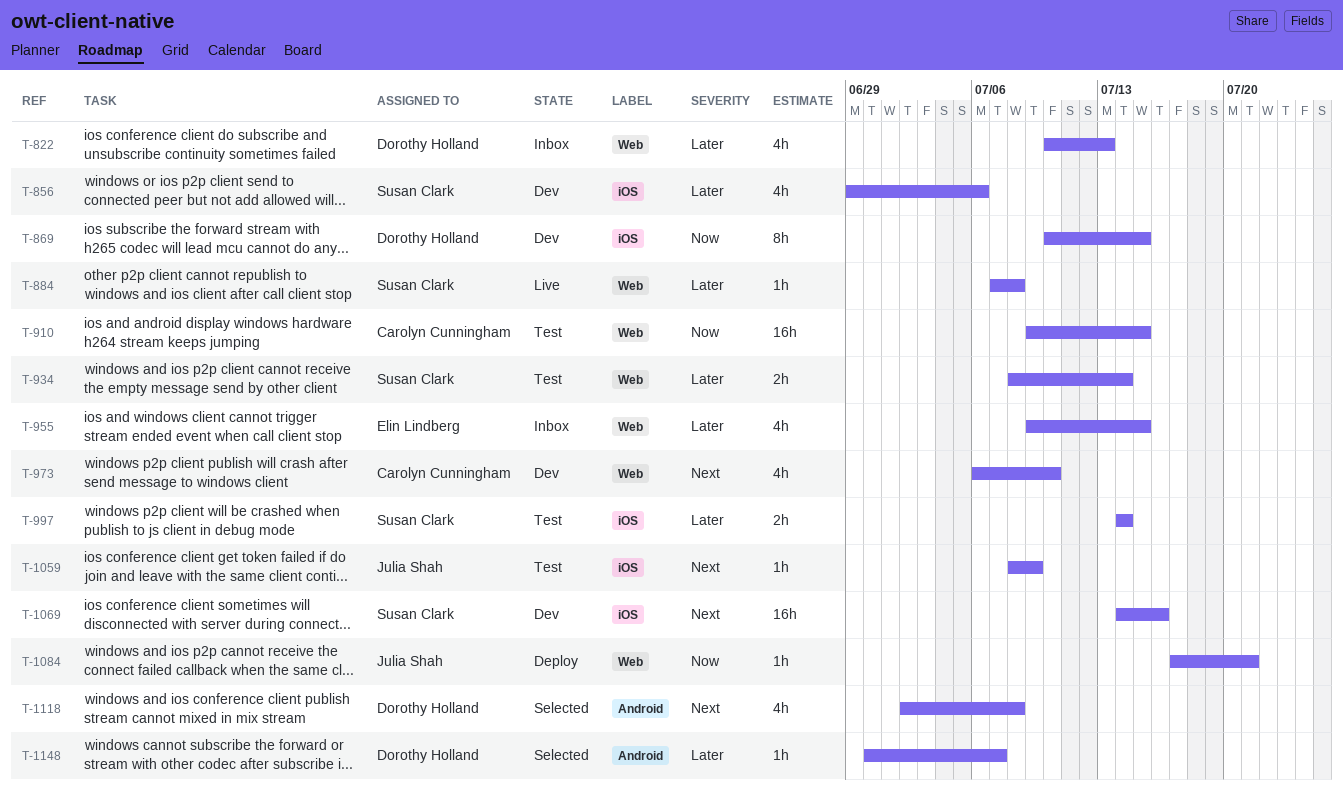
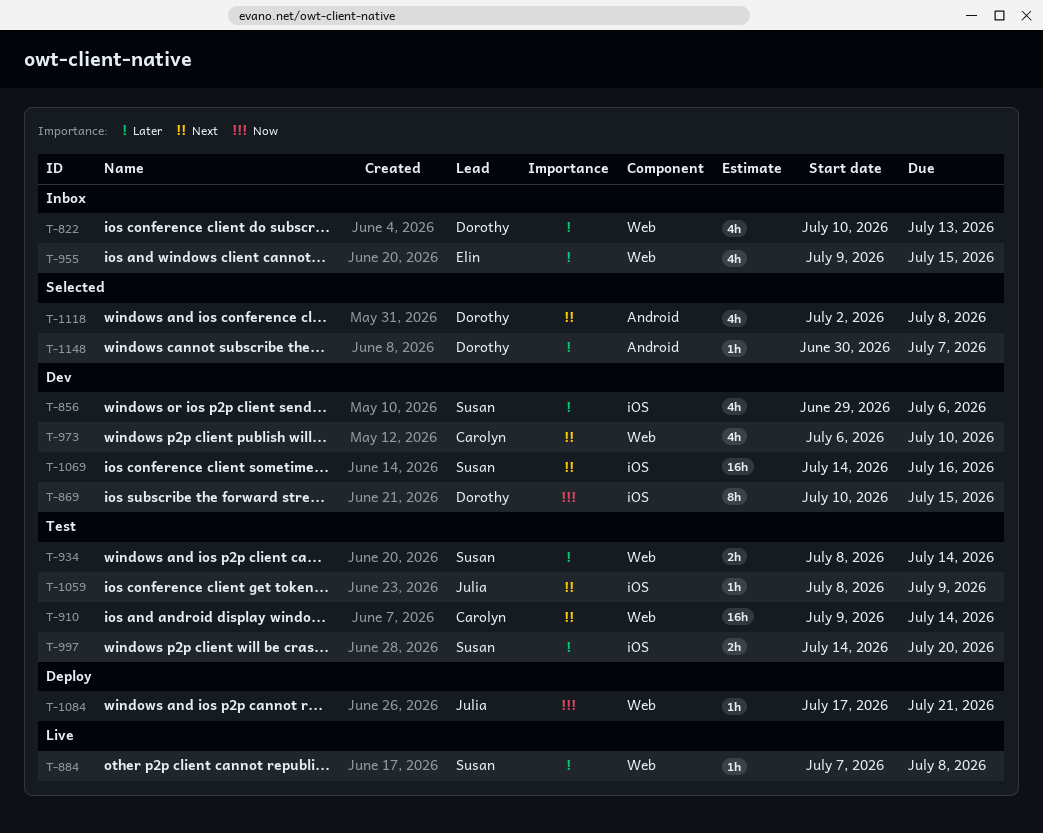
T-910, priority: Now -> Next
T-910, due: Jul 15 -> Jul 14
T-997, due: Jul 14 -> Jul 20

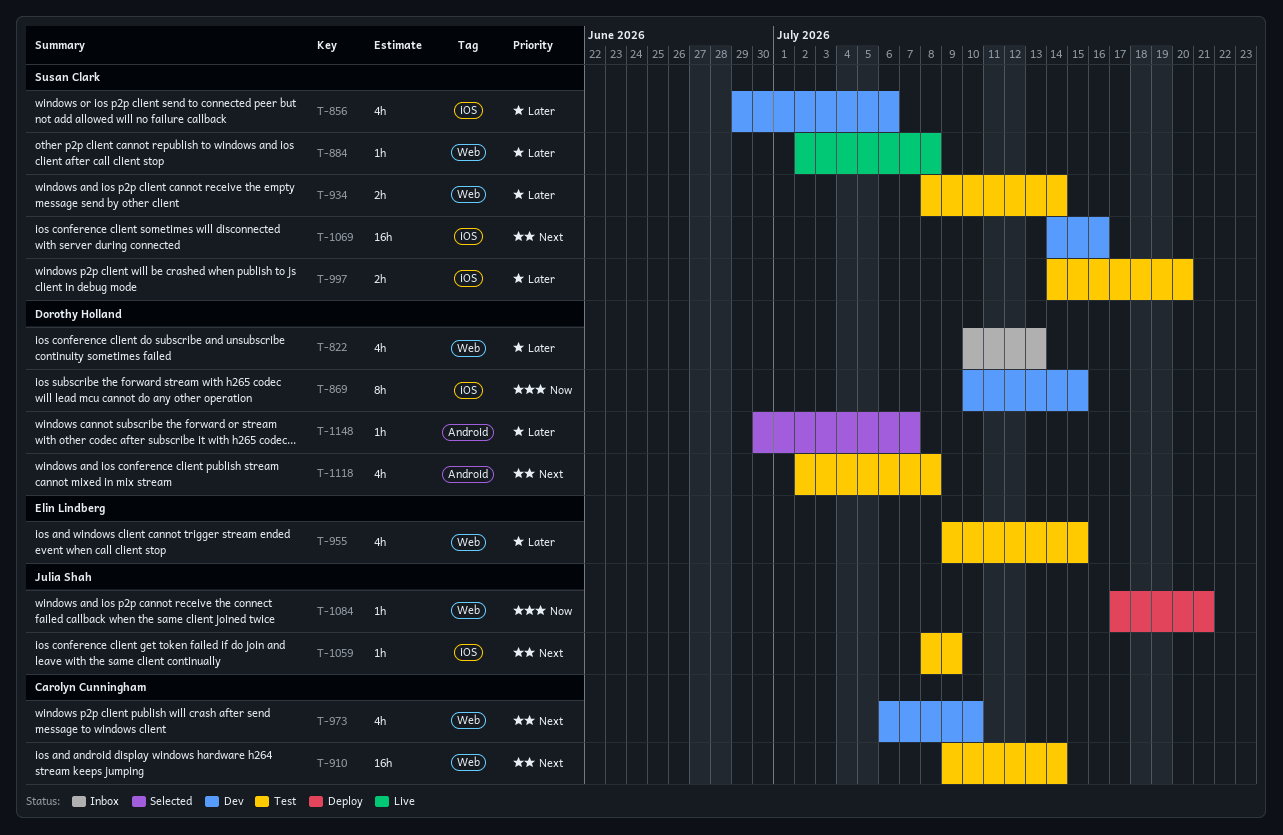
T-884, start: Jul 7 -> Jul 2
T-955, status: Inbox -> Test
T-1118, status: Selected -> Test

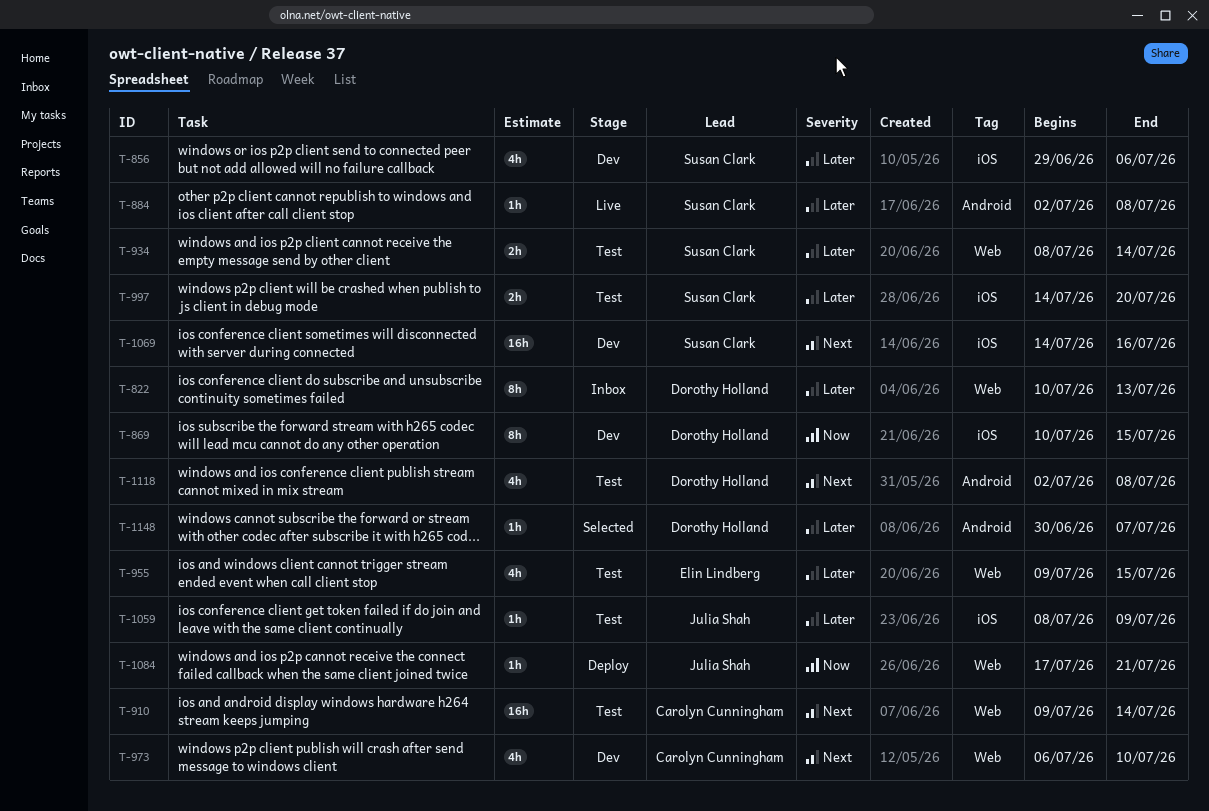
T-822, estimate: 4h -> 8h
T-884, label: Web -> Android
T-1059, priority: Next -> Later

